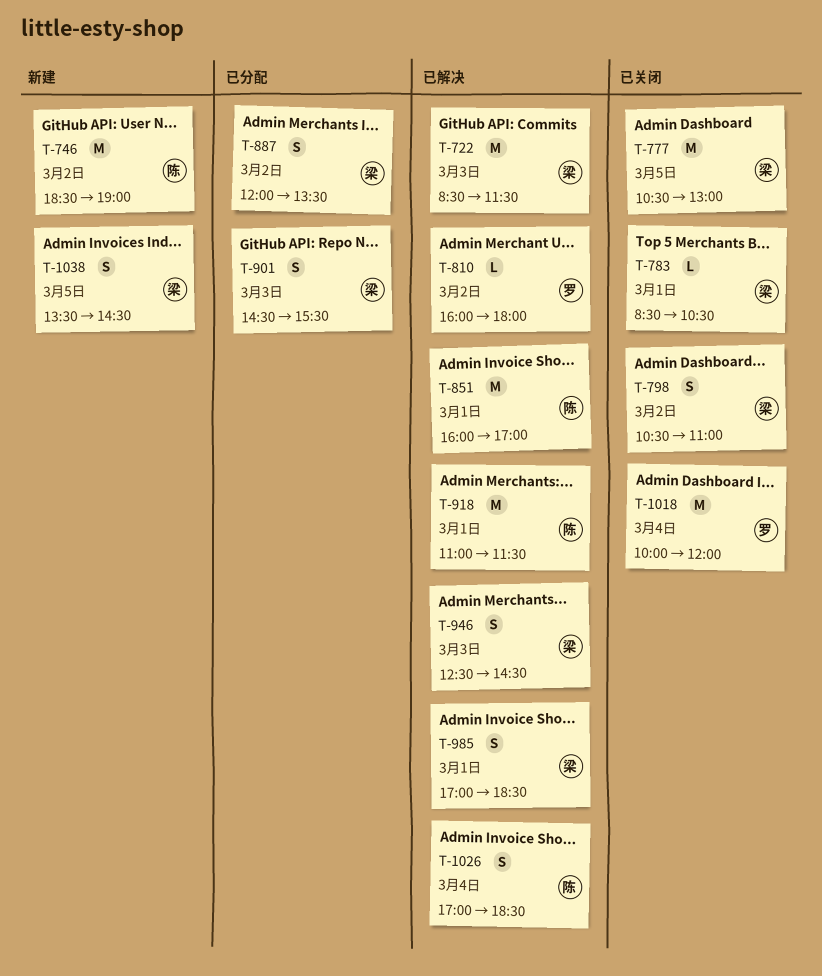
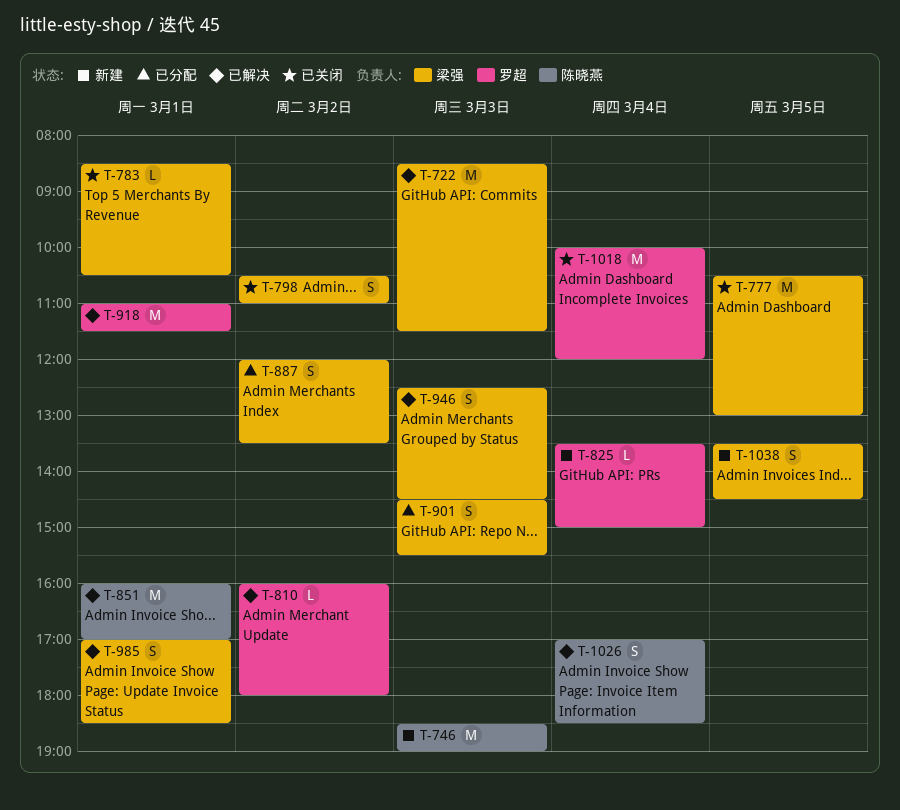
T-746, day: Mar 2 -> Mar 3
T-825: none -> present
T-918, owner: 陈晓燕 -> 罗超

